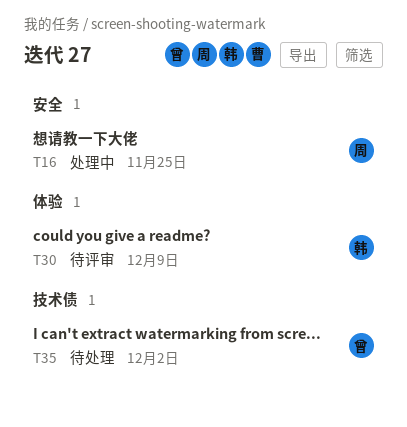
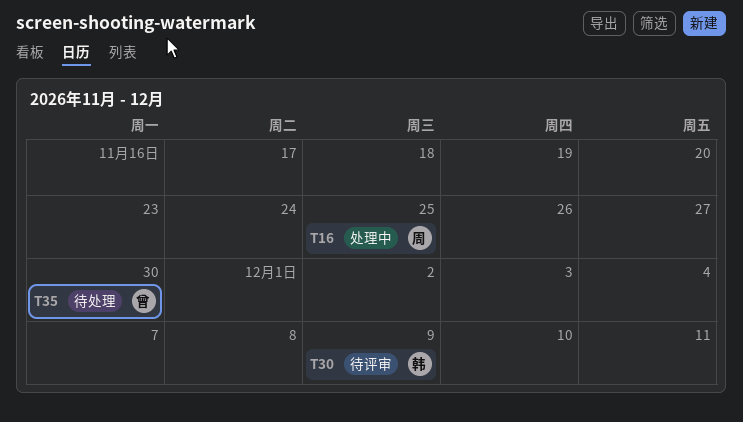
T35, due: Dec 2 -> Nov 30

